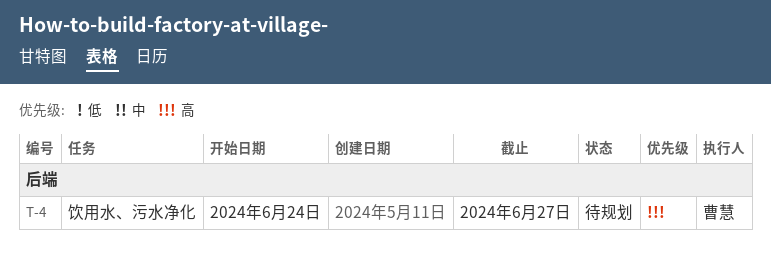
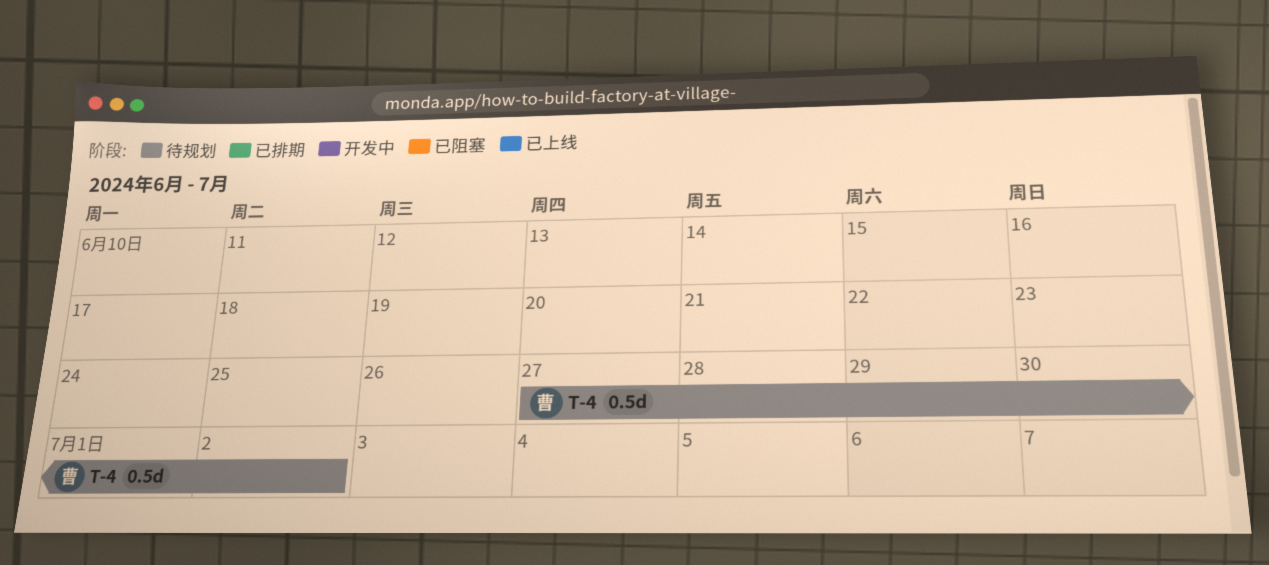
T-4, start: Jun 24 -> Jun 27
T-4, due: Jun 27 -> Jul 2

